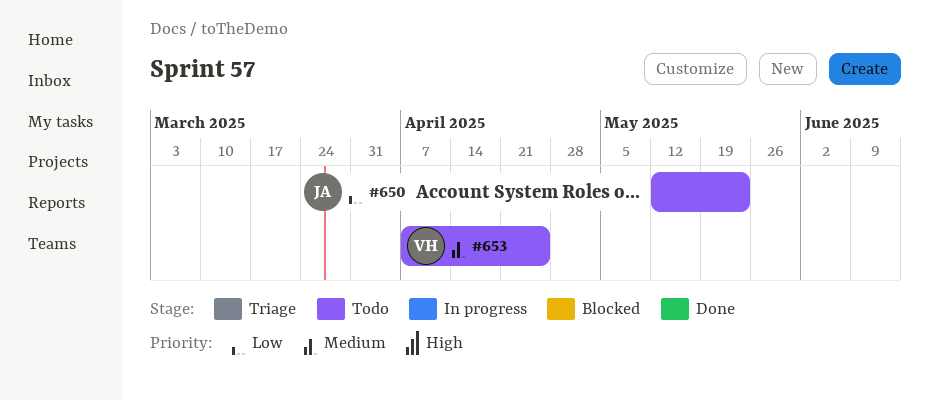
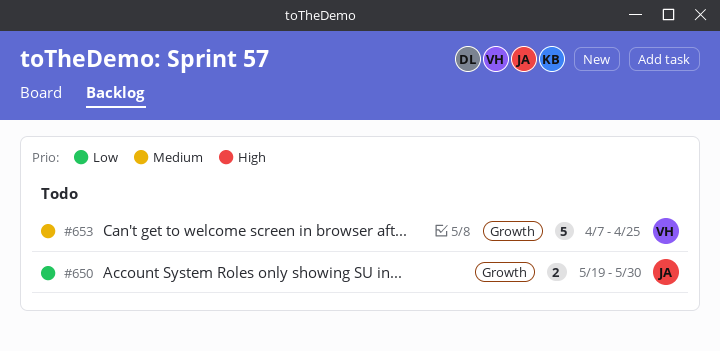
#650, start: May 12 -> May 19
#650, due: May 23 -> May 30

